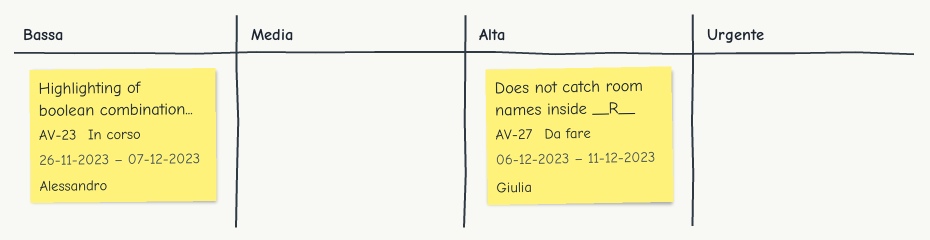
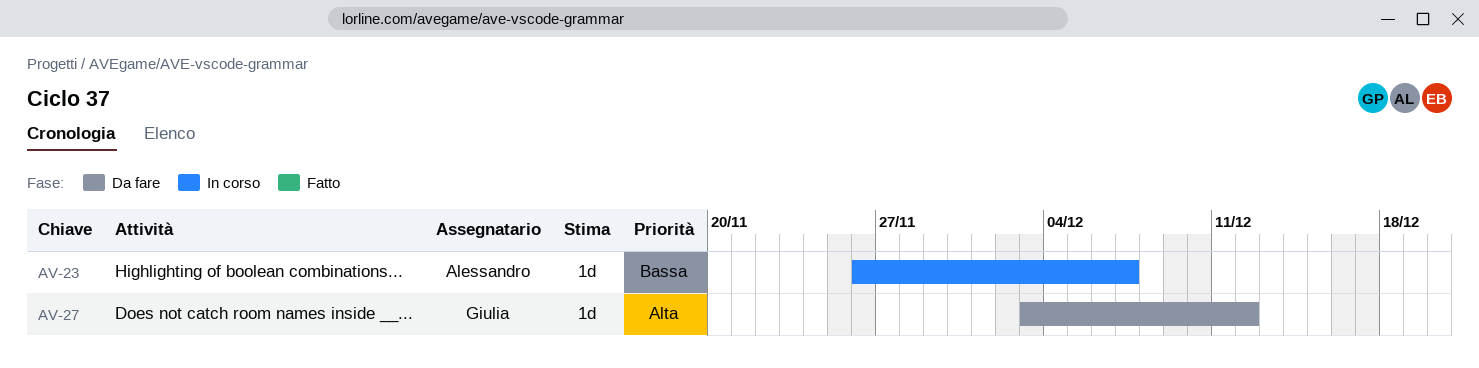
AV-27, start: Dec 6 -> Dec 3
AV-27, due: Dec 11 -> Dec 12

